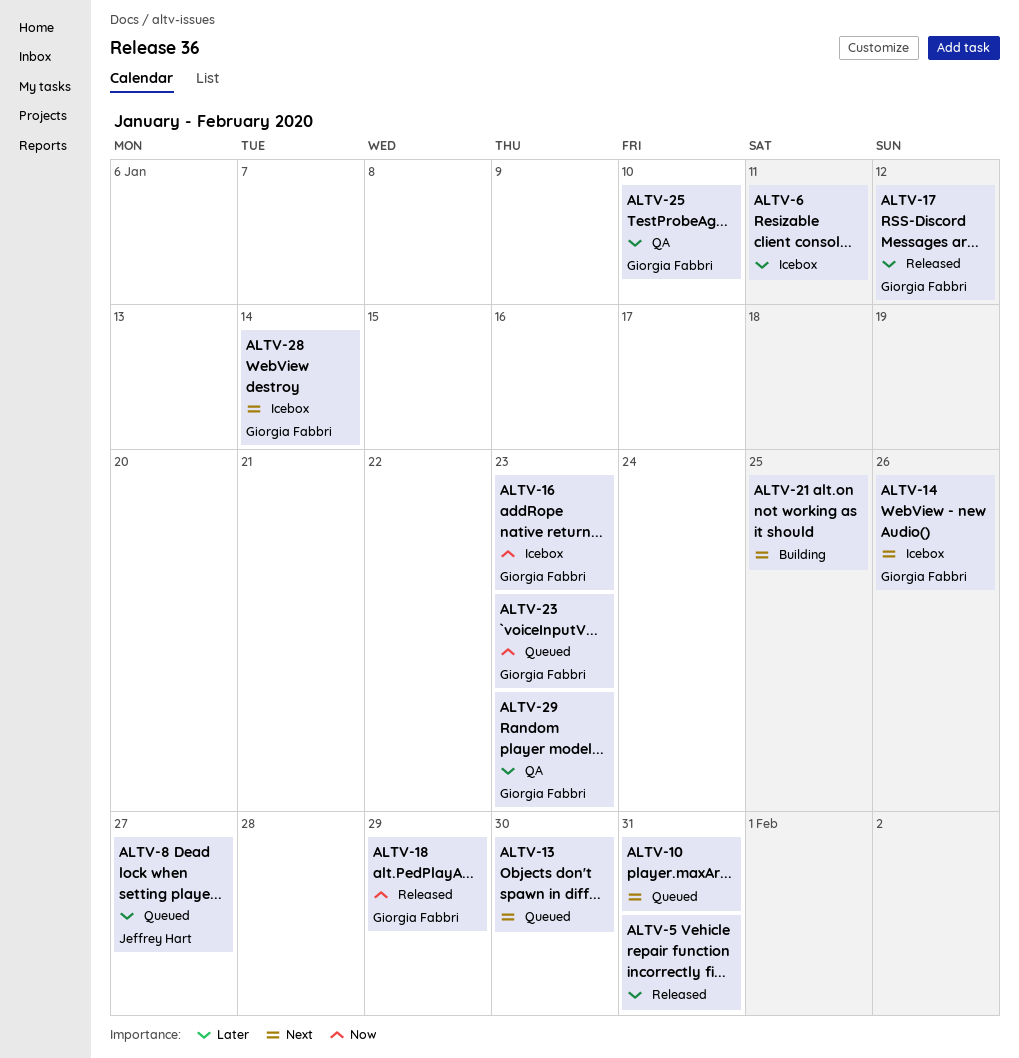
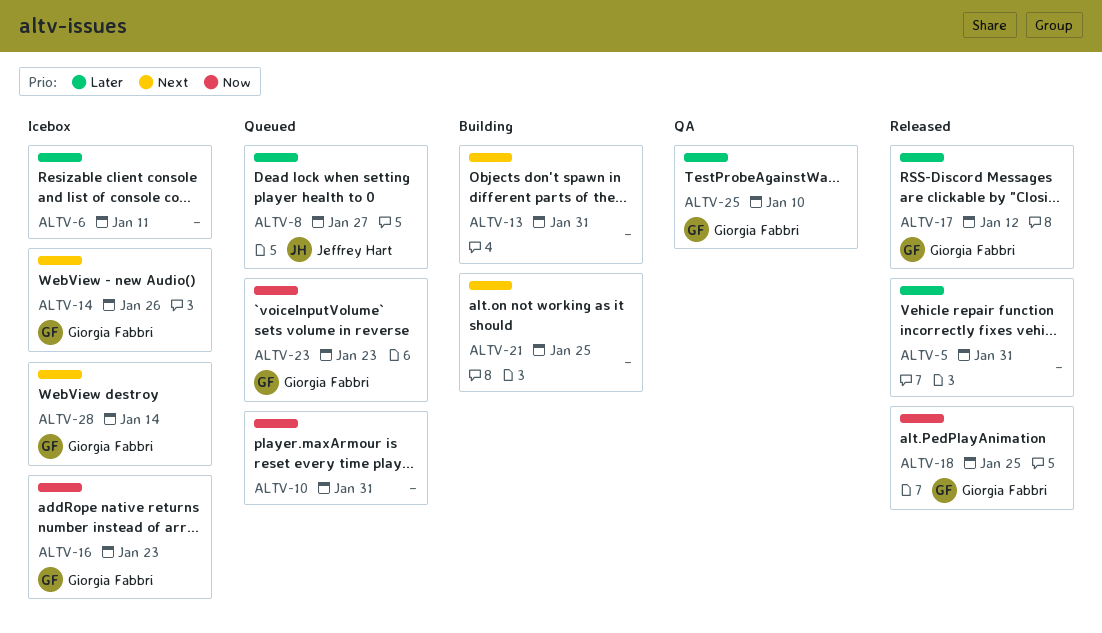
ALTV-10, priority: Next -> Now
ALTV-13, status: Queued -> Building
ALTV-13, due: Jan 30 -> Jan 31
ALTV-18, due: Jan 29 -> Jan 25
ALTV-29: present -> none

